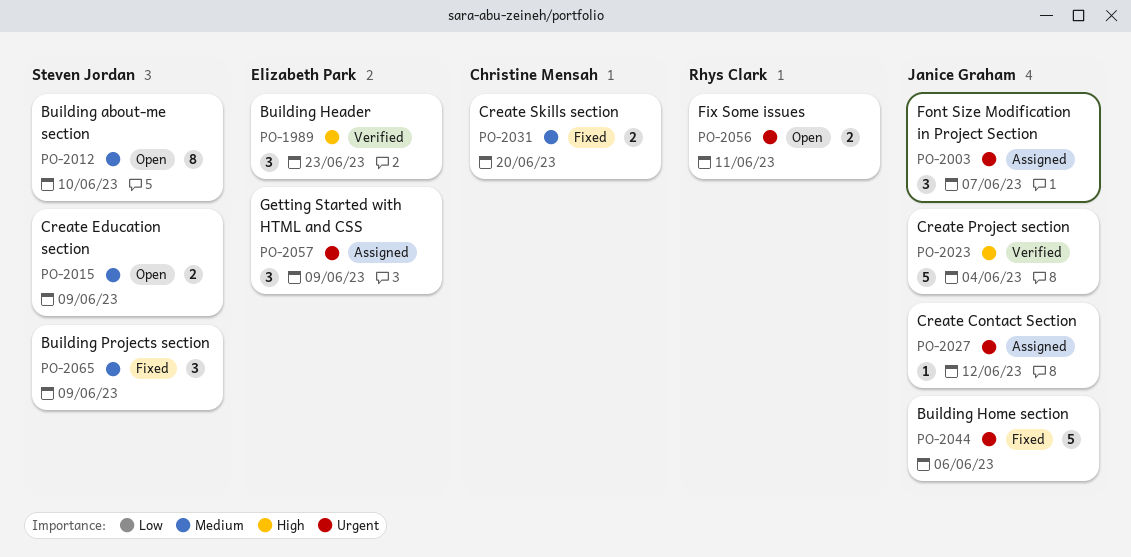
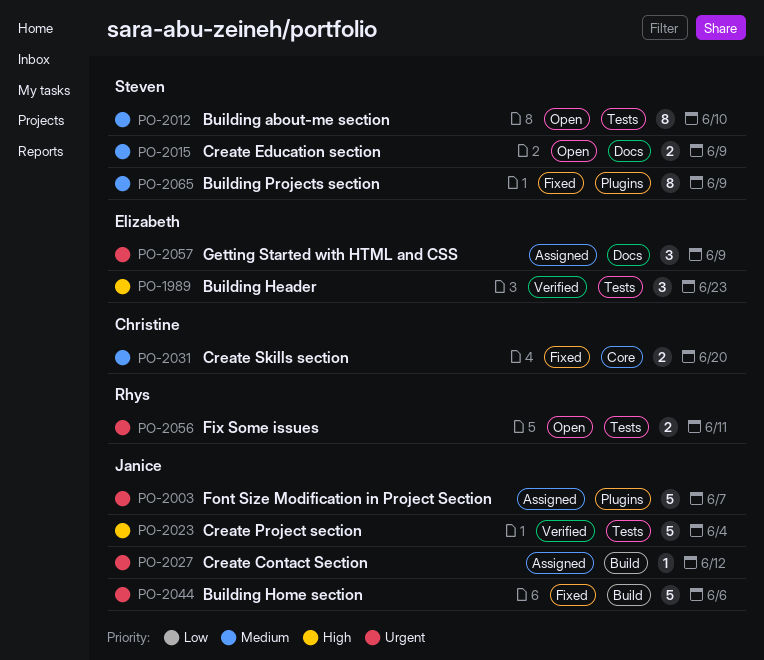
PO-2003, estimate: 3 -> 5
PO-2065, estimate: 3 -> 8

